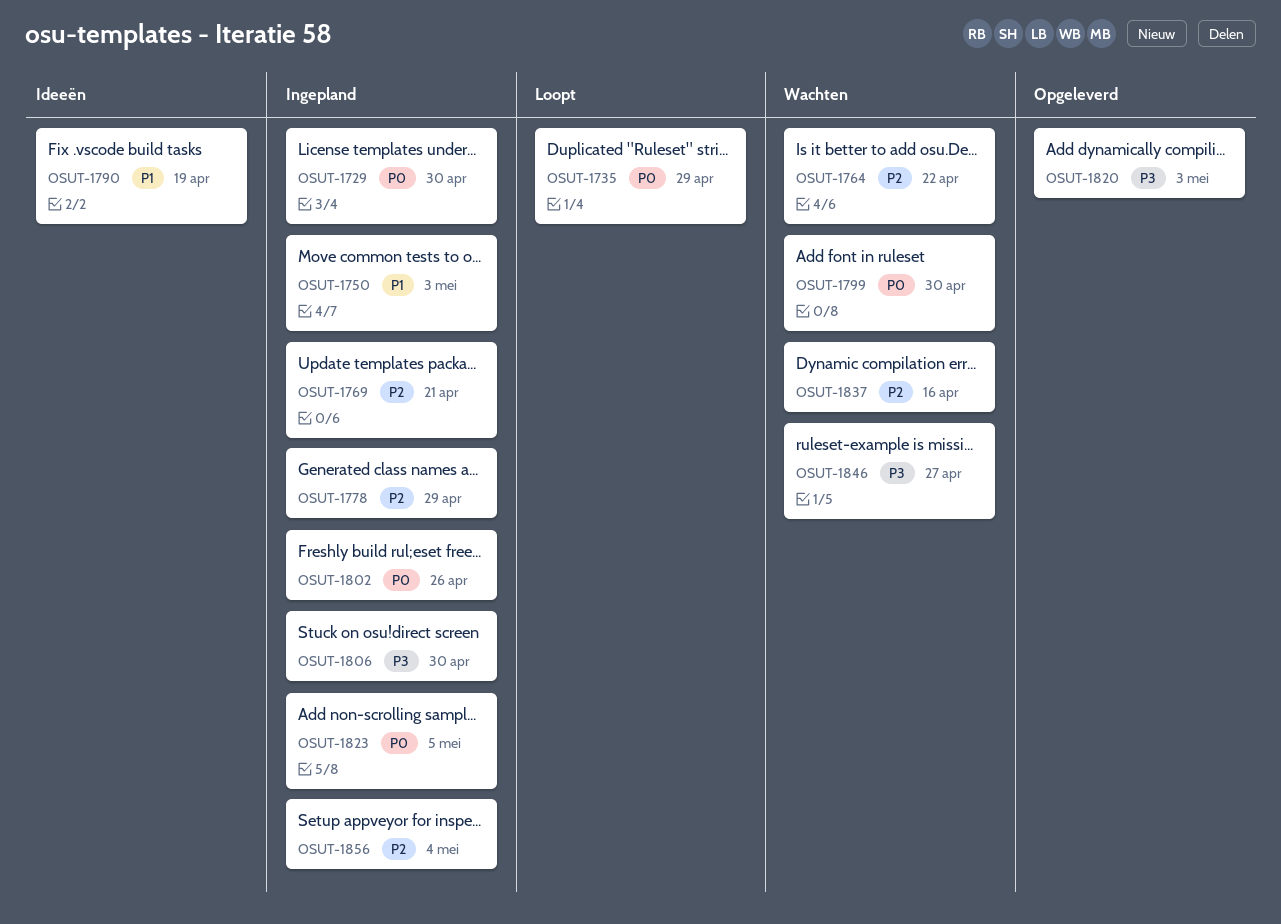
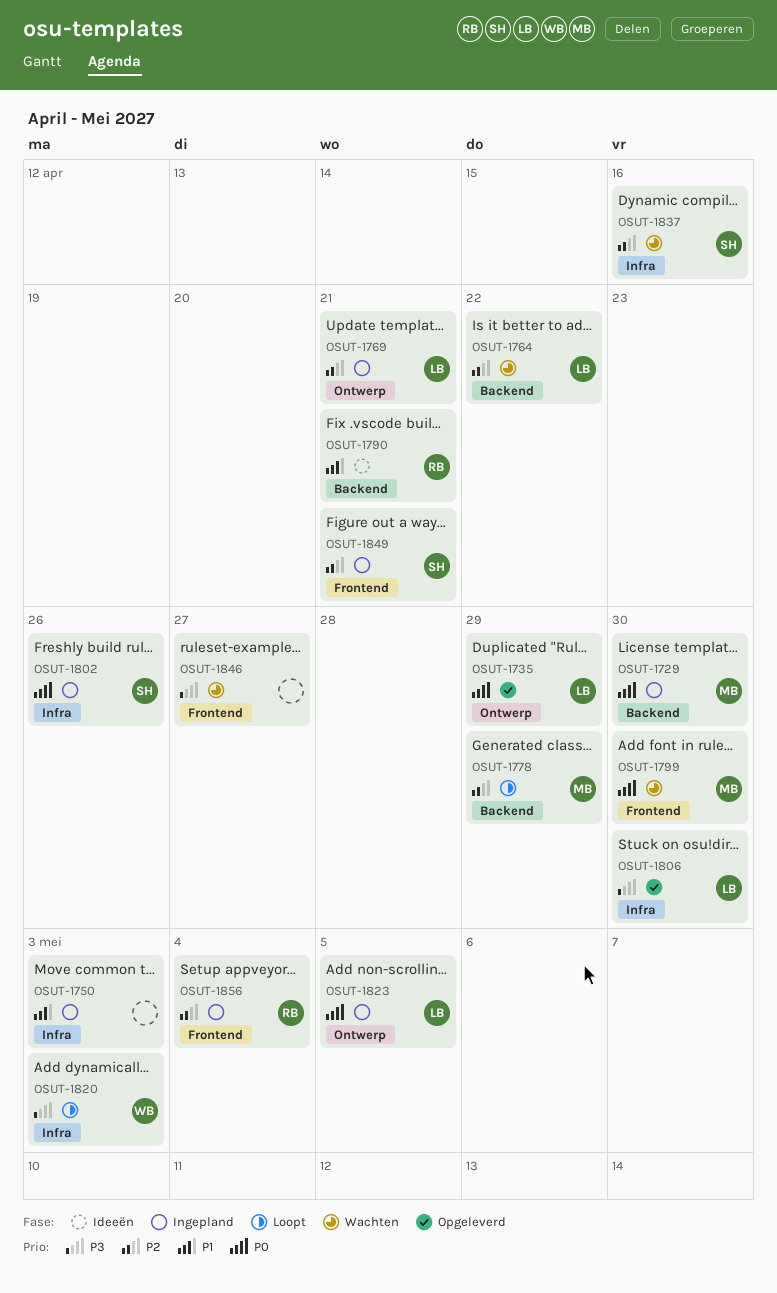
OSUT-1735, status: Loopt -> Opgeleverd
OSUT-1778, status: Ingepland -> Loopt
OSUT-1790, due: Apr 19 -> Apr 21
OSUT-1806, status: Ingepland -> Opgeleverd
OSUT-1820, status: Opgeleverd -> Loopt
OSUT-1849: none -> present

